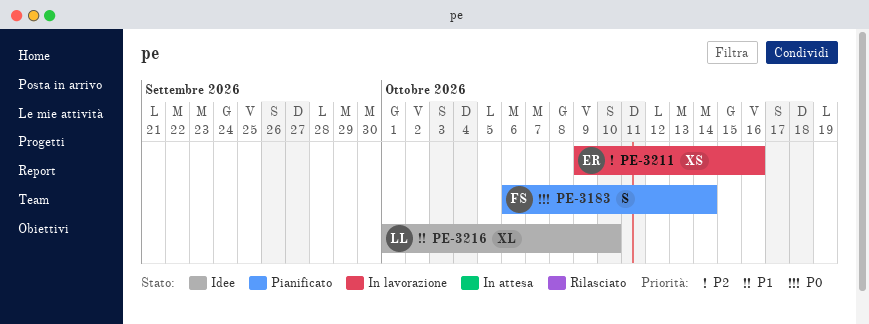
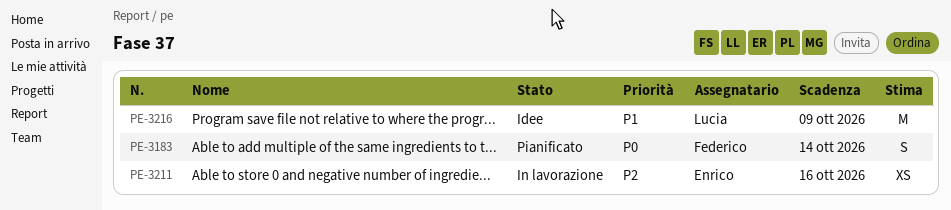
PE-3216, estimate: XL -> M
PE-3216, due: Oct 10 -> Oct 9

